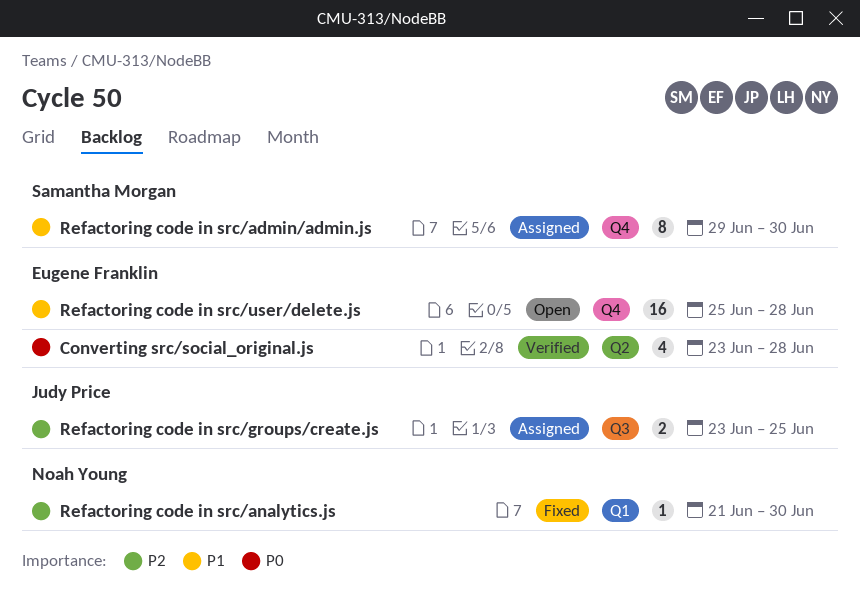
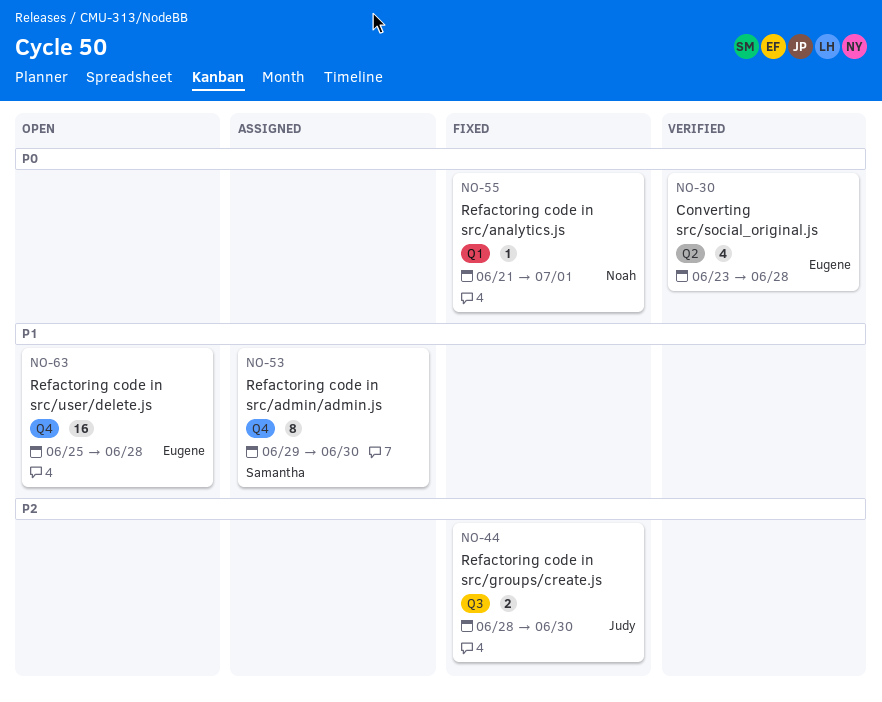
Refactoring code in src/analytics.js, priority: P2 -> P0
Refactoring code in src/analytics.js, due: Jun 30 -> Jul 1
Refactoring code in src/groups/create.js, status: Assigned -> Fixed
Refactoring code in src/groups/create.js, start: Jun 23 -> Jun 28
Refactoring code in src/groups/create.js, due: Jun 25 -> Jun 30

